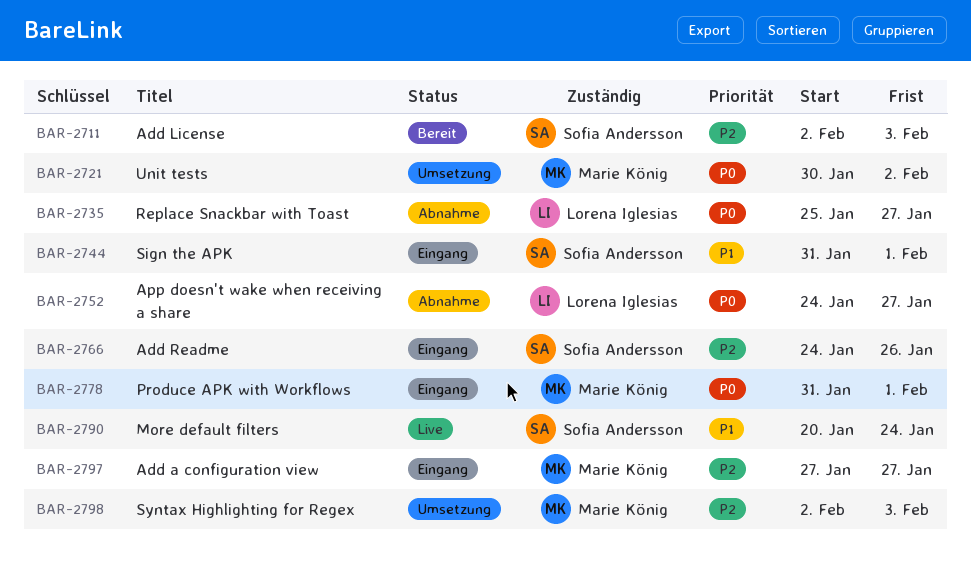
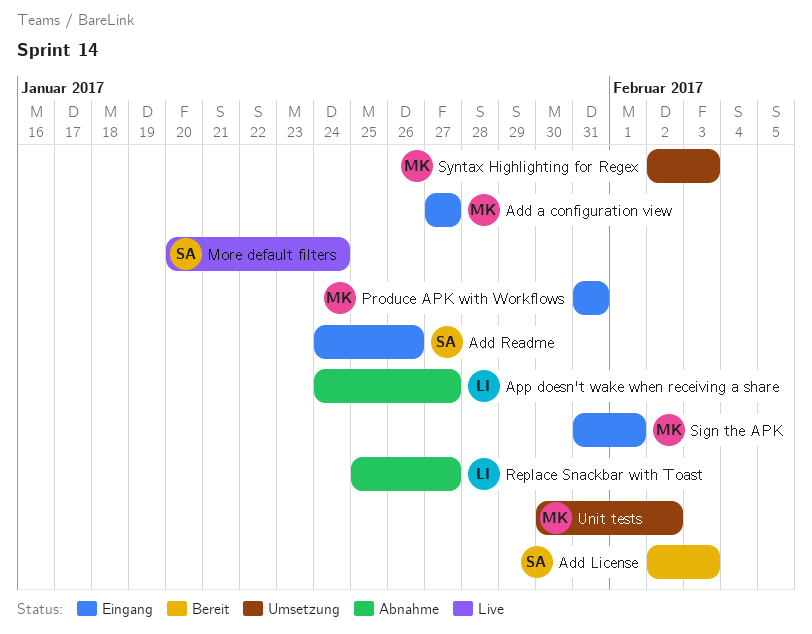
Produce APK with Workflows, due: Feb 1 -> Jan 31
Sign the APK, owner: Sofia Andersson -> Marie König

